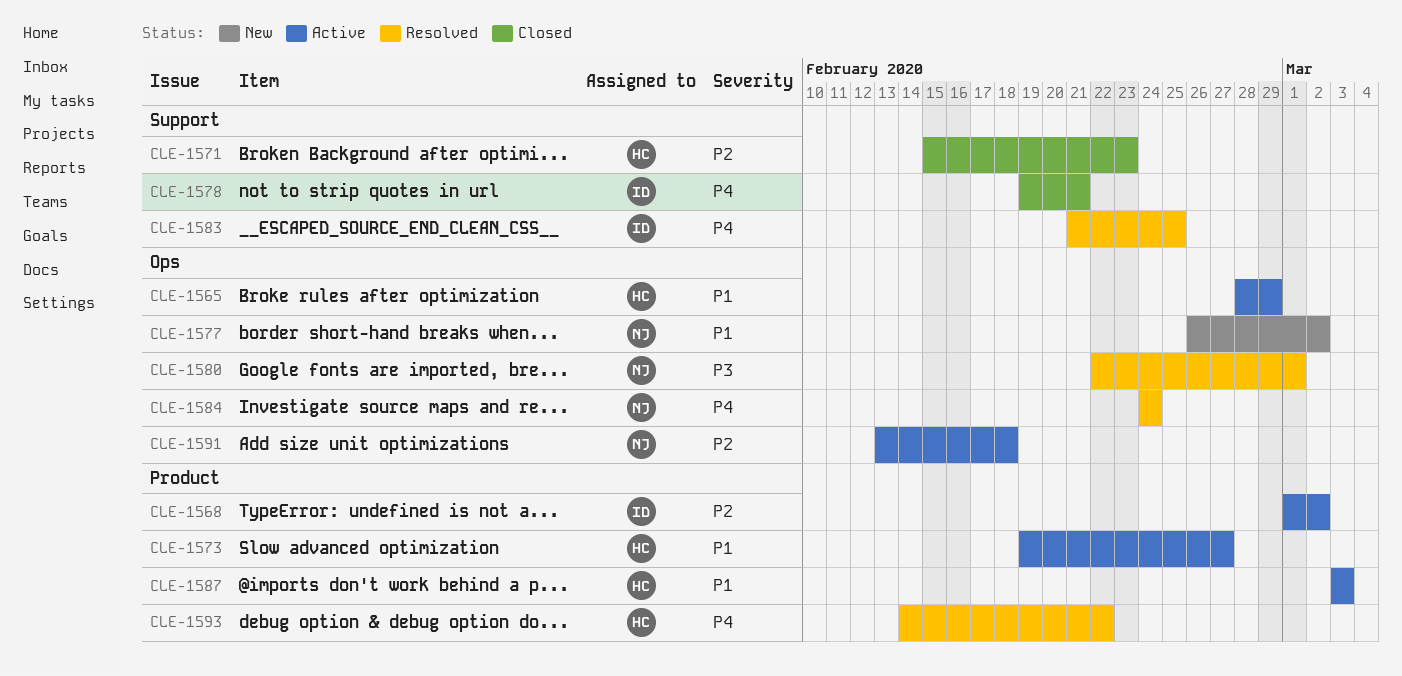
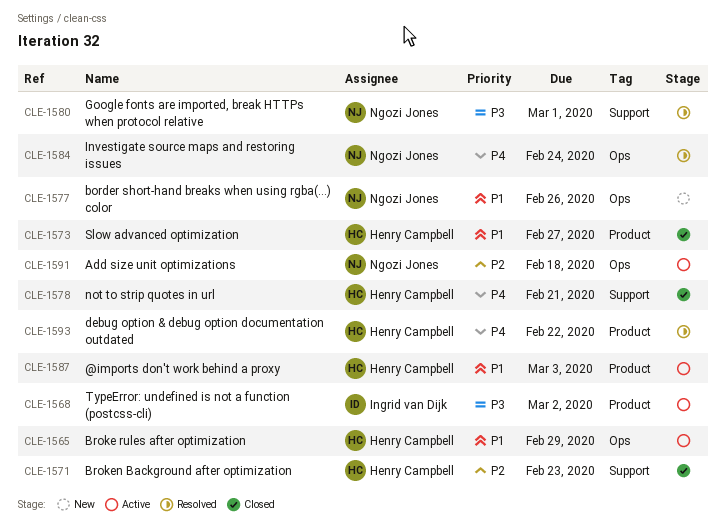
CLE-1568, priority: P2 -> P3
CLE-1573, status: Active -> Closed
CLE-1577, due: Mar 2 -> Feb 26
CLE-1578, owner: Ingrid van Dijk -> Henry Campbell
CLE-1580, label: Ops -> Support
CLE-1583: present -> none

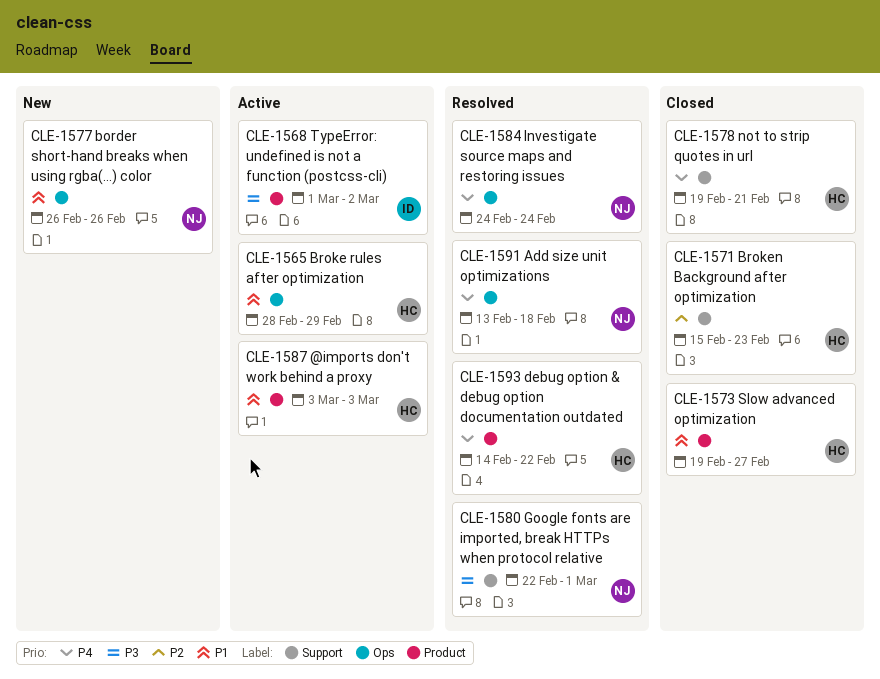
CLE-1591, status: Active -> Resolved
CLE-1591, priority: P2 -> P4

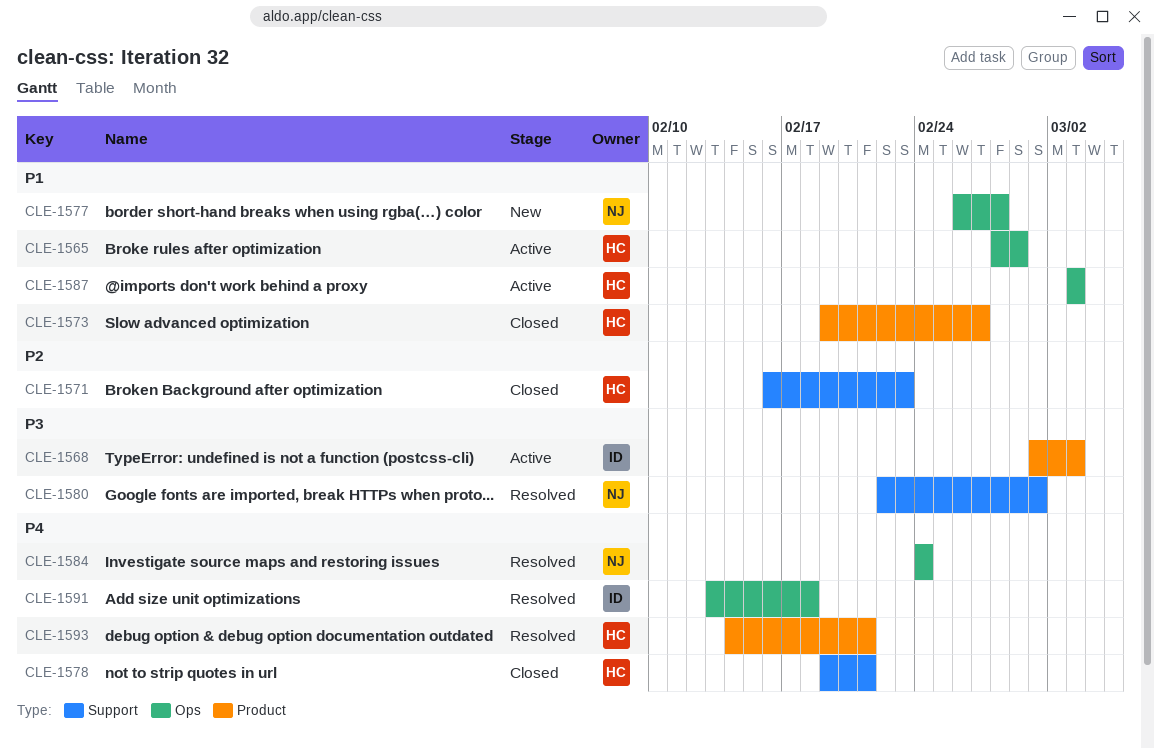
CLE-1568, due: Mar 2 -> Mar 3
CLE-1571, start: Feb 15 -> Feb 16
CLE-1577, due: Feb 26 -> Feb 28
CLE-1587, label: Product -> Ops
CLE-1591, owner: NJ -> ID
CLE-1593, due: Feb 22 -> Feb 21

